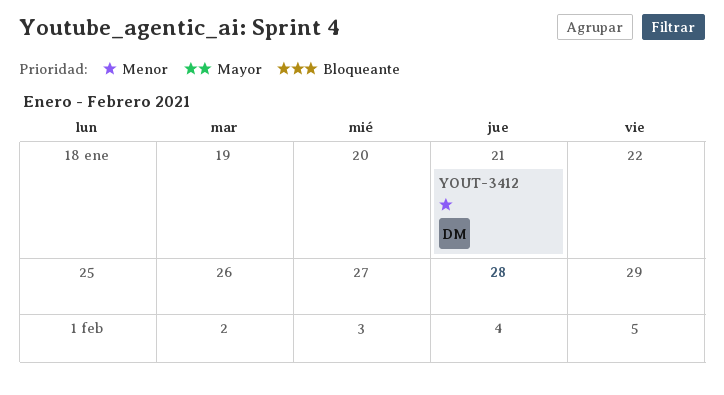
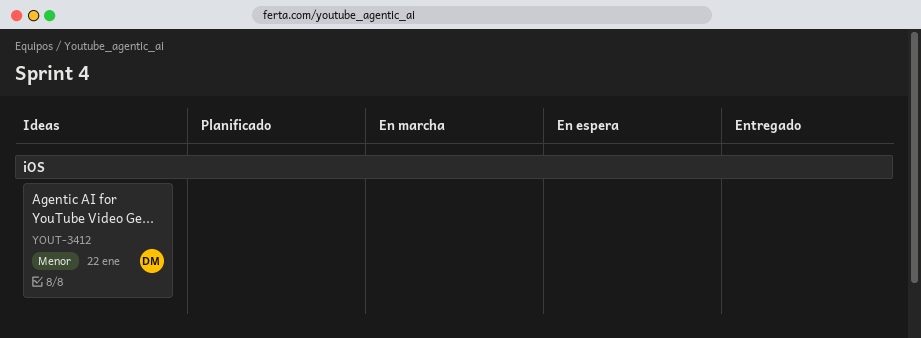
YOUT-3412, due: Jan 21 -> Jan 22

